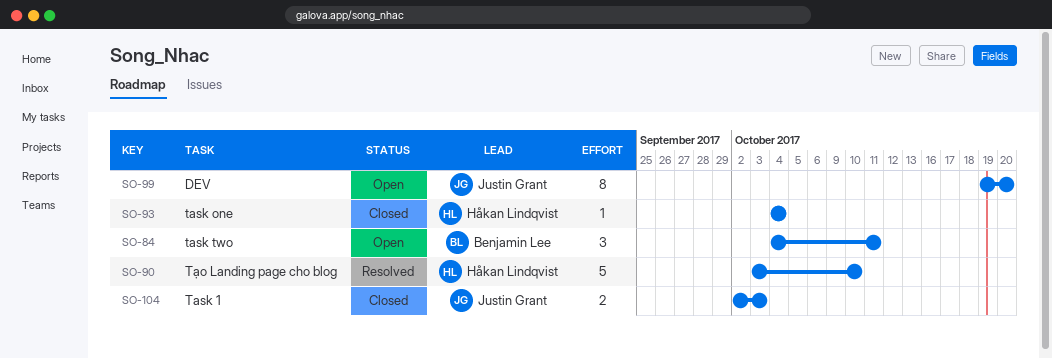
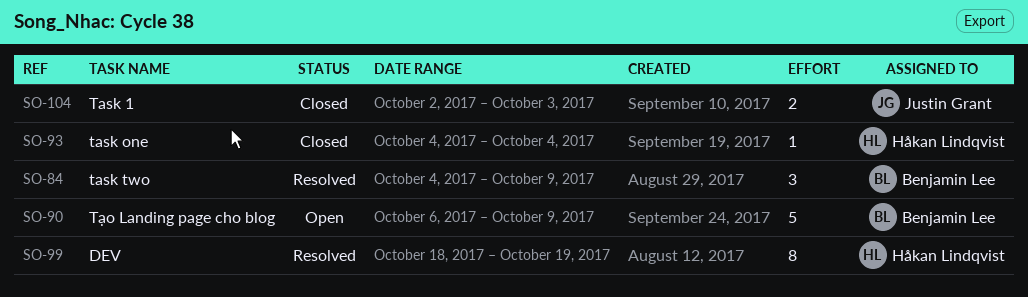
SO-84, status: Open -> Resolved
SO-84, due: Oct 11 -> Oct 9
SO-90, status: Resolved -> Open
SO-90, owner: Håkan Lindqvist -> Benjamin Lee
SO-90, start: Oct 3 -> Oct 6
SO-90, due: Oct 10 -> Oct 9
SO-99, status: Open -> Resolved
SO-99, owner: Justin Grant -> Håkan Lindqvist
SO-99, start: Oct 19 -> Oct 18
SO-99, due: Oct 20 -> Oct 19

